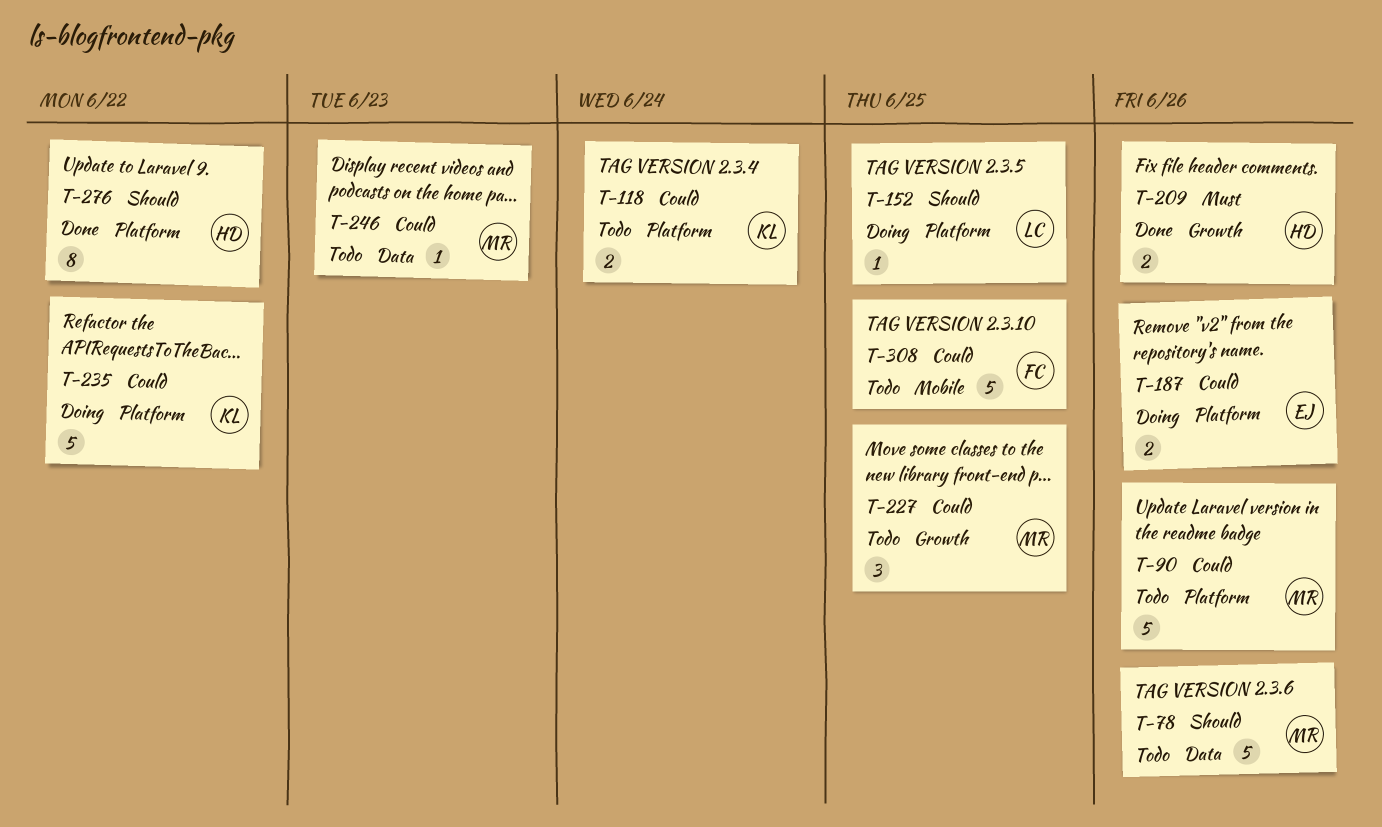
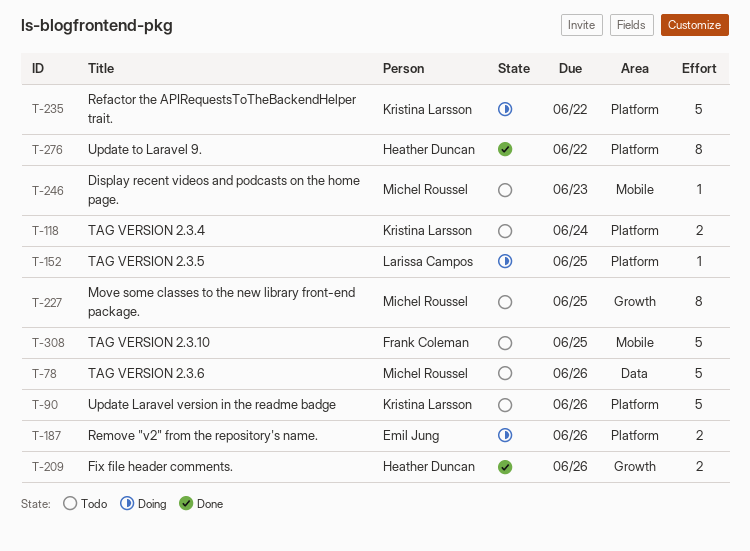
T-90, owner: Michel Roussel -> Kristina Larsson
T-227, estimate: 3 -> 8
T-246, label: Data -> Mobile

